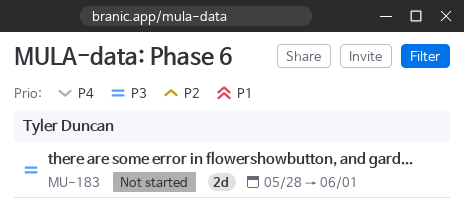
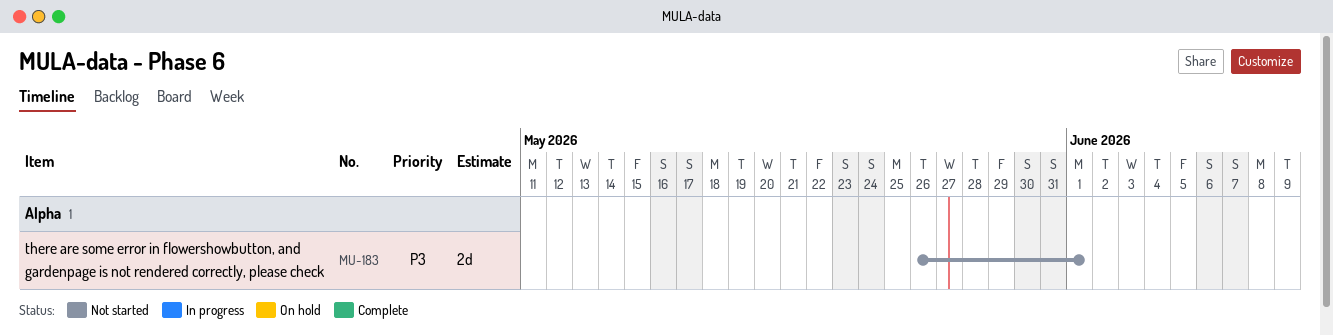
MU-183, start: May 28 -> May 26

